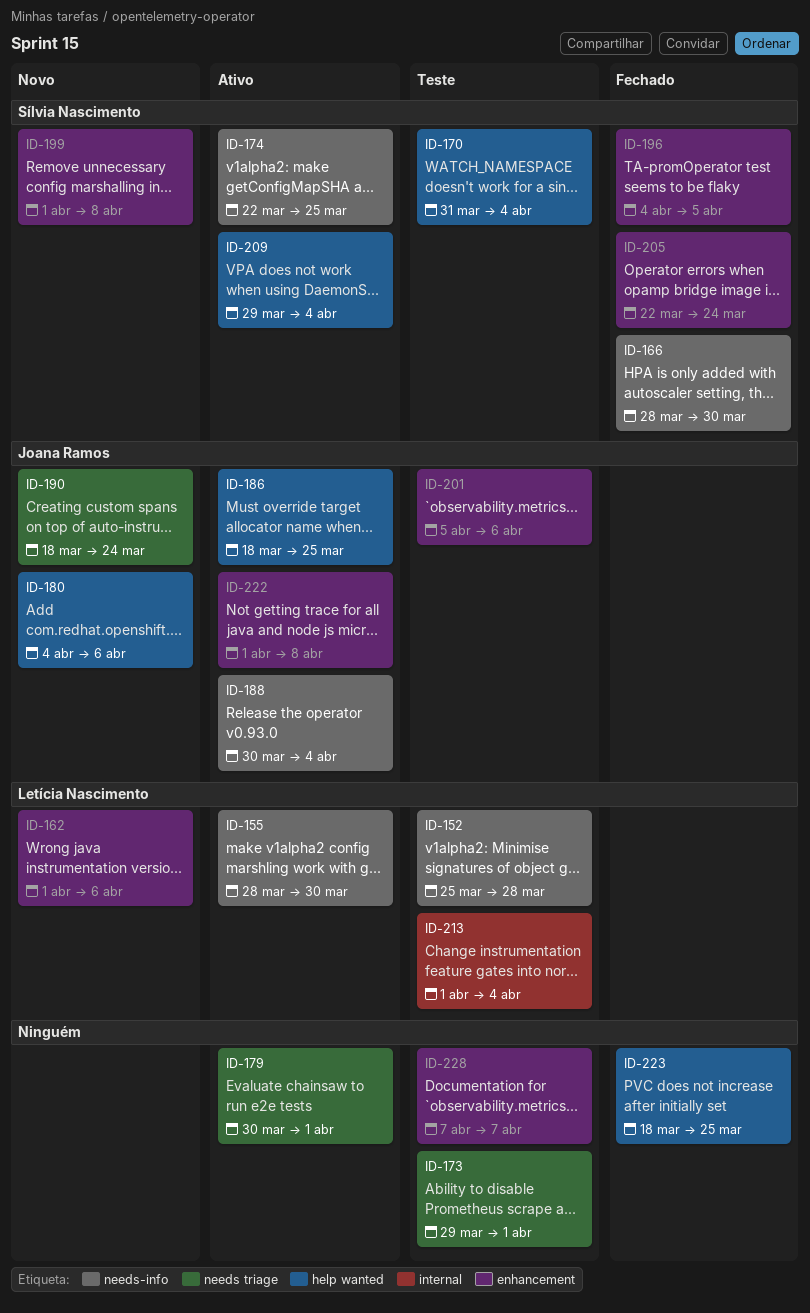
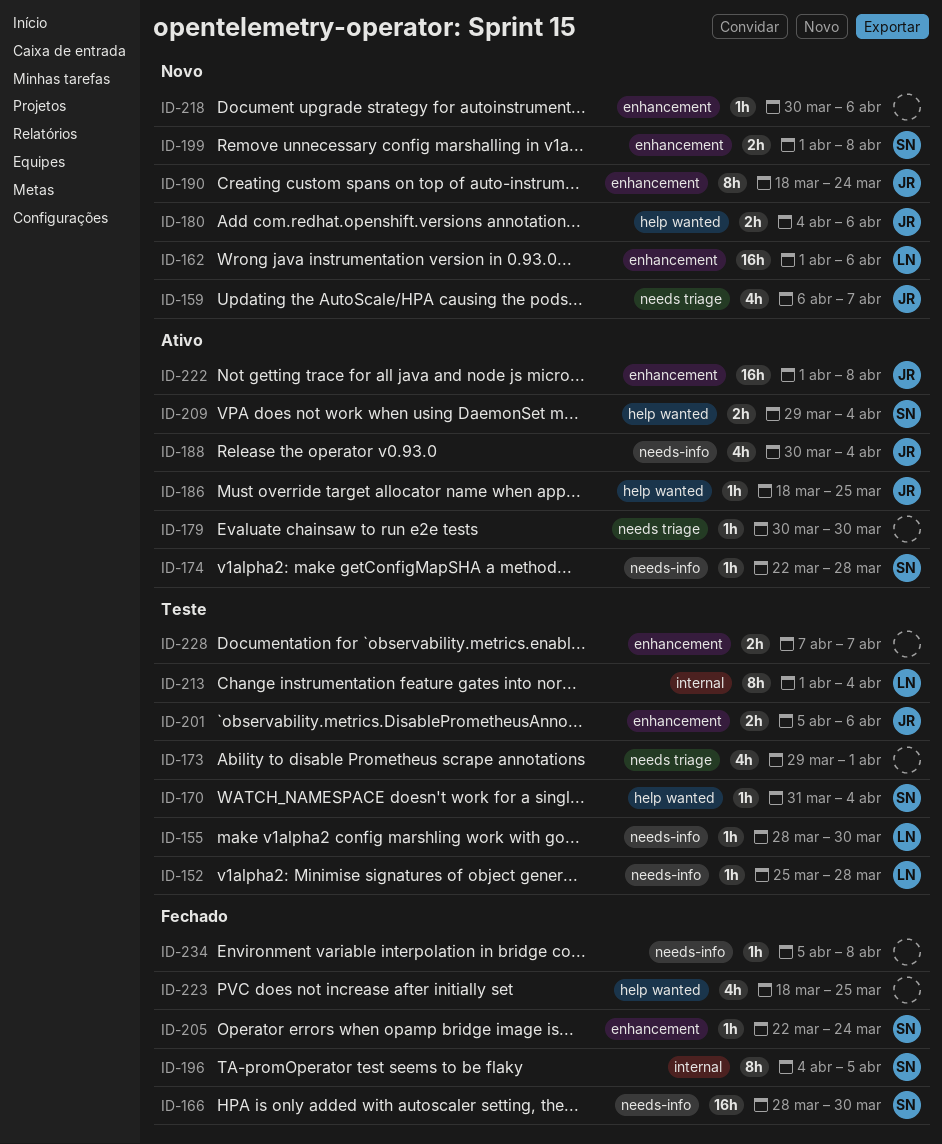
ID-155, status: Ativo -> Teste
ID-159: none -> present
ID-174, due: Mar 25 -> Mar 28
ID-179, due: Apr 1 -> Mar 30
ID-190, label: needs triage -> enhancement
ID-196, label: enhancement -> internal
ID-218: none -> present
ID-234: none -> present

